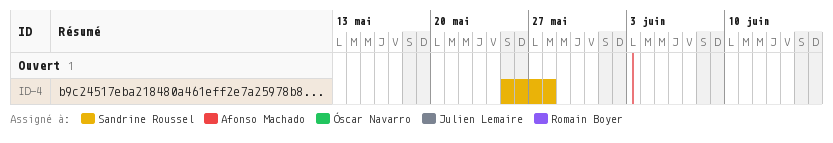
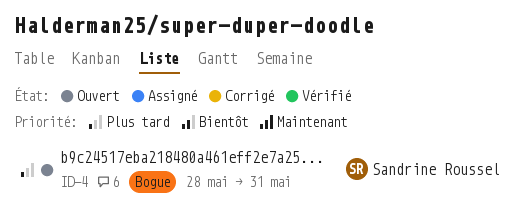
ID-4, start: May 25 -> May 28
ID-4, due: May 28 -> May 31

